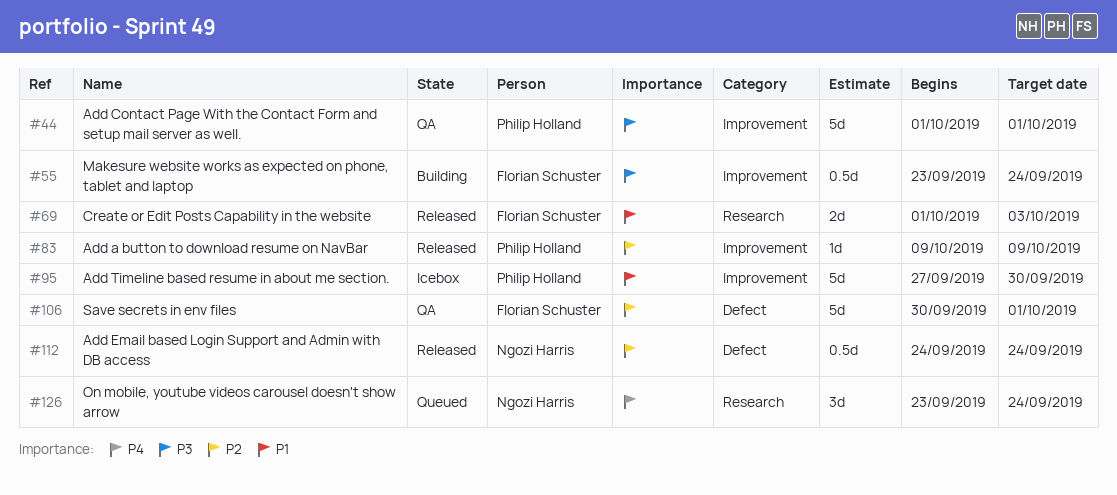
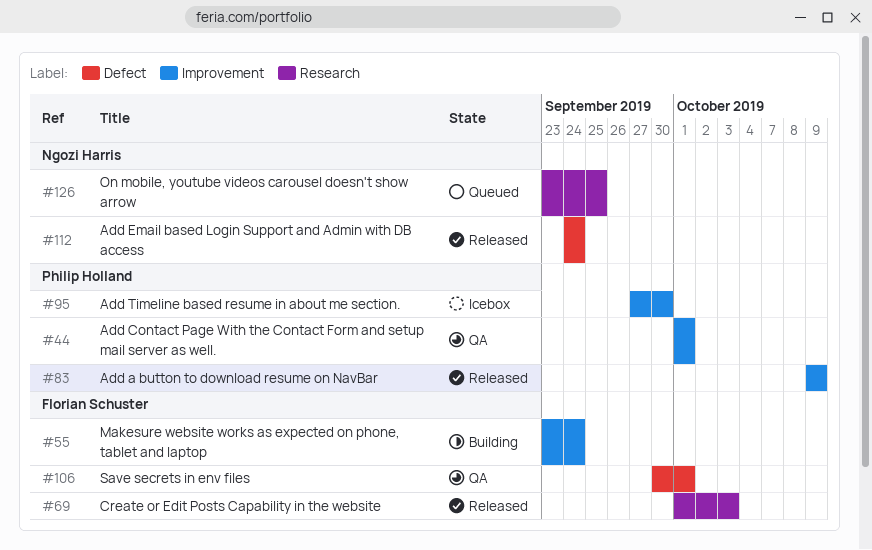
#126, due: Sep 24 -> Sep 25

